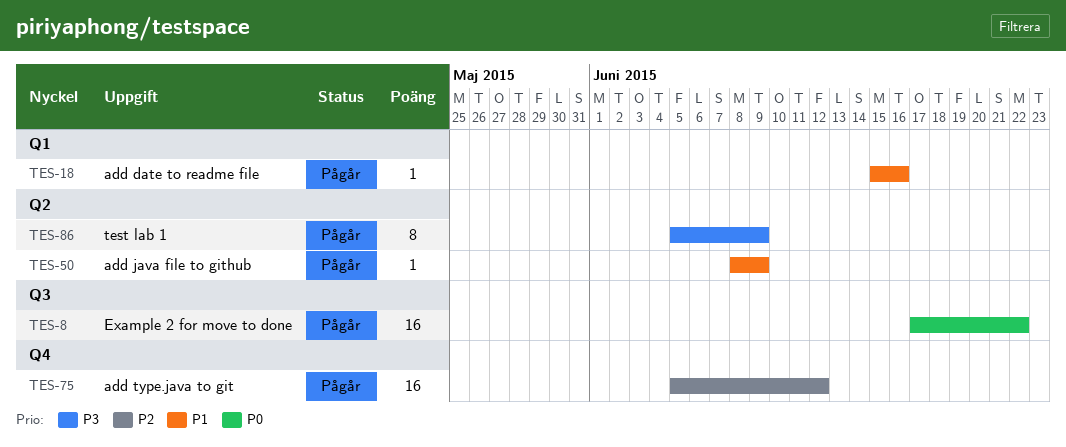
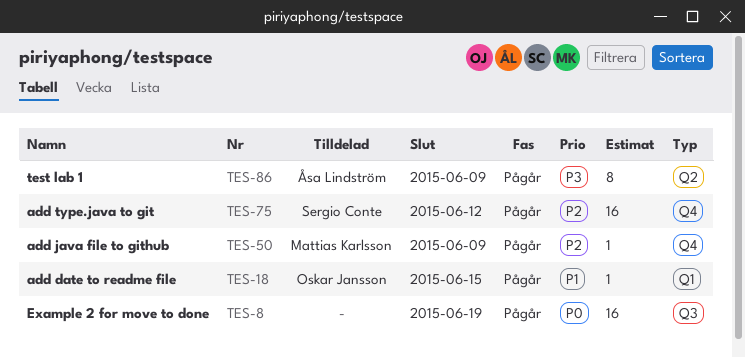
TES-8, due: Jun 22 -> Jun 19
TES-18, due: Jun 16 -> Jun 15
TES-50, priority: P1 -> P2
TES-50, label: Q2 -> Q4

